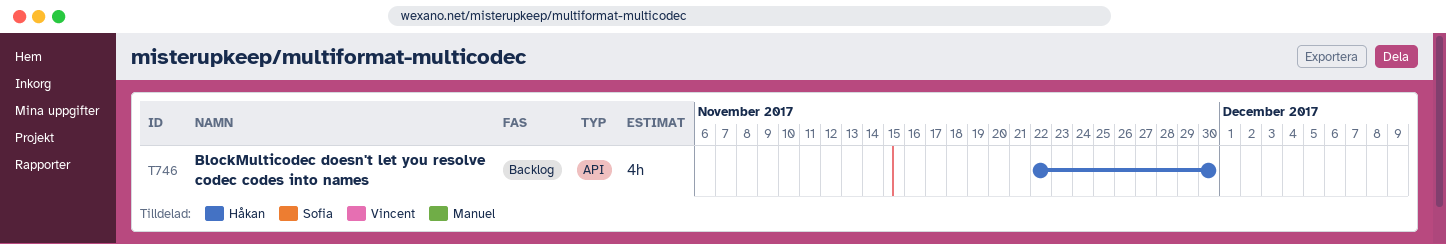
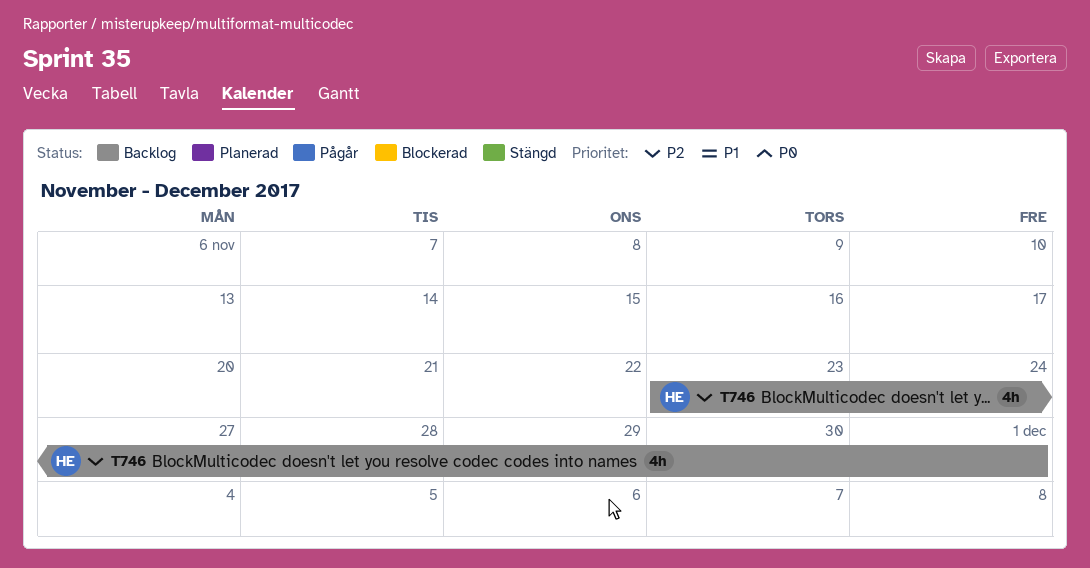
T746, start: Nov 22 -> Nov 23
T746, due: Nov 30 -> Dec 1

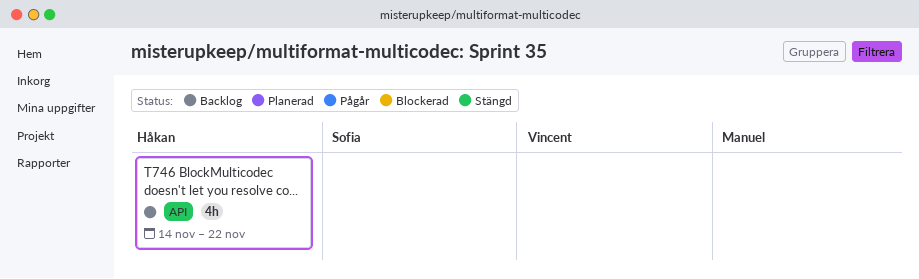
T746, start: Nov 23 -> Nov 14
T746, due: Dec 1 -> Nov 22

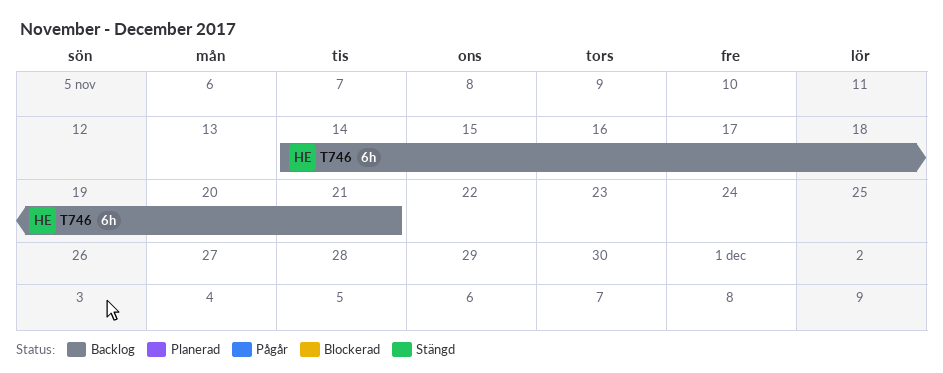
T746, estimate: 4h -> 6h
T746, due: Nov 22 -> Nov 21

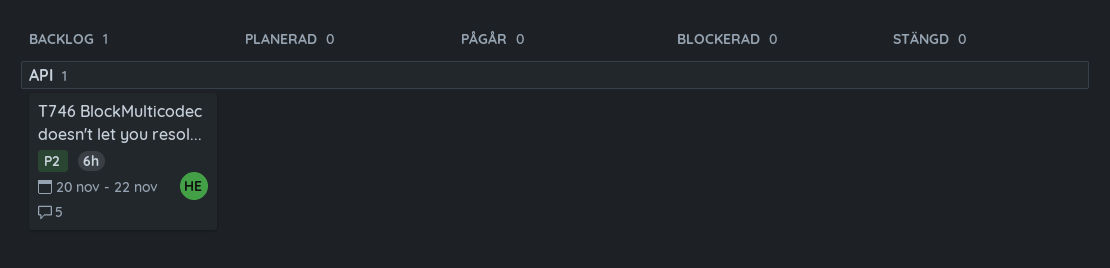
T746, start: Nov 14 -> Nov 20
T746, due: Nov 21 -> Nov 22

